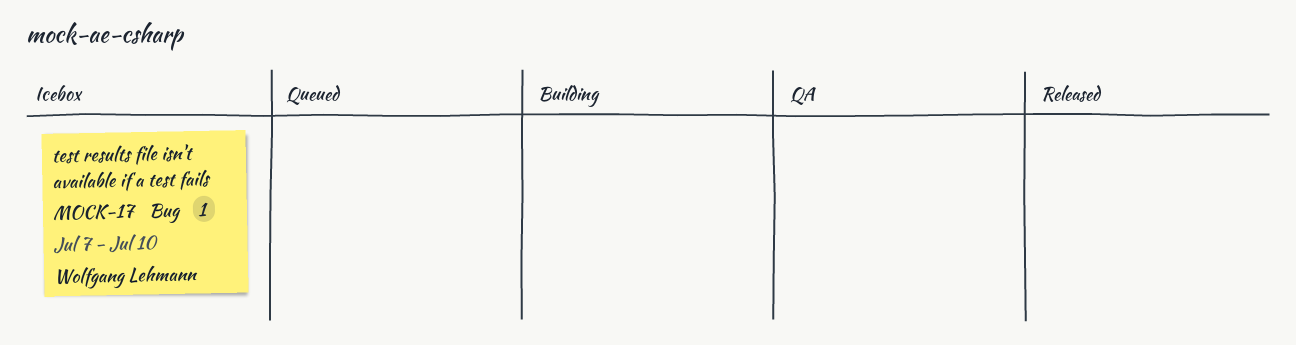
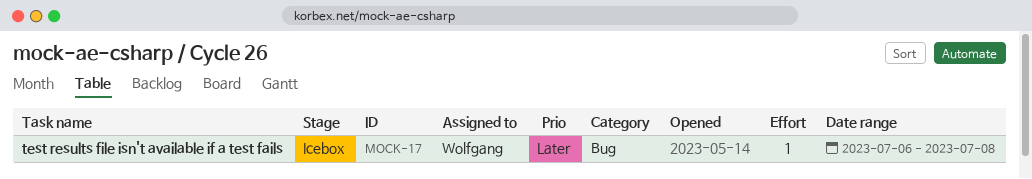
MOCK-17, start: Jul 7 -> Jul 6
MOCK-17, due: Jul 10 -> Jul 8

